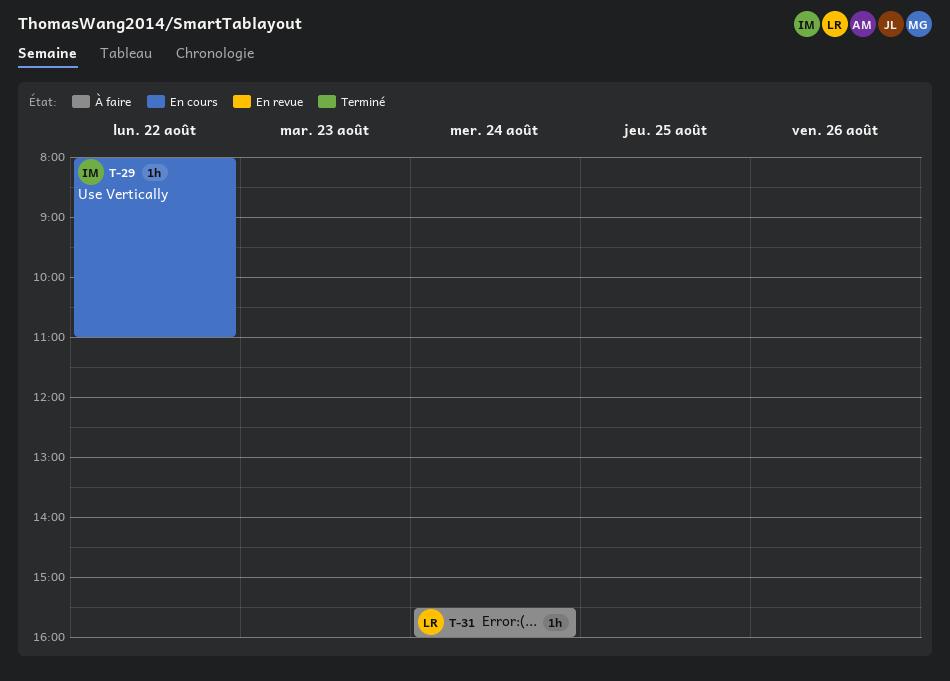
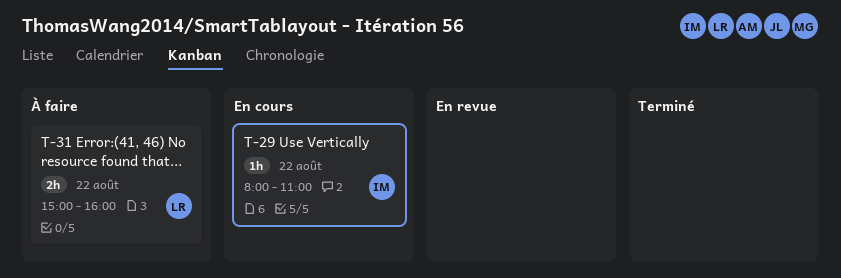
T-31, estimate: 1h -> 2h
T-31, day: Aug 24 -> Aug 22
T-31, begins: 15:30 -> 15:00

